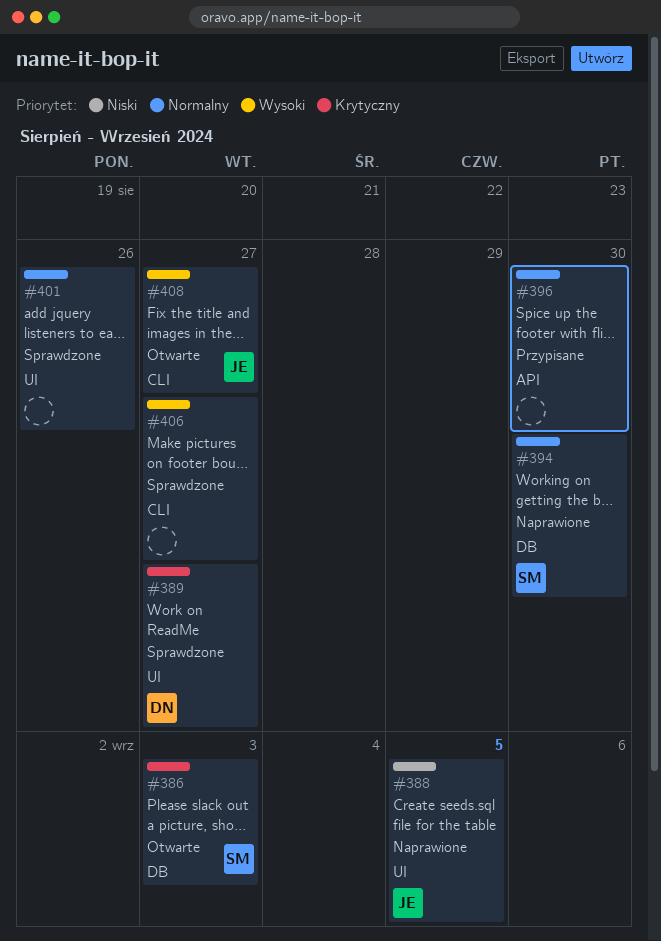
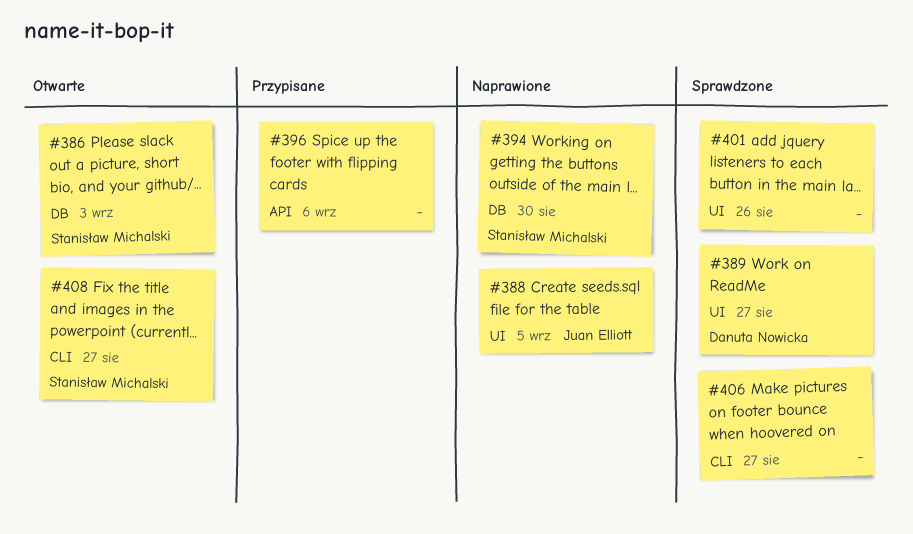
#396, due: Aug 30 -> Sep 6
#408, owner: Juan Elliott -> Stanisław Michalski

